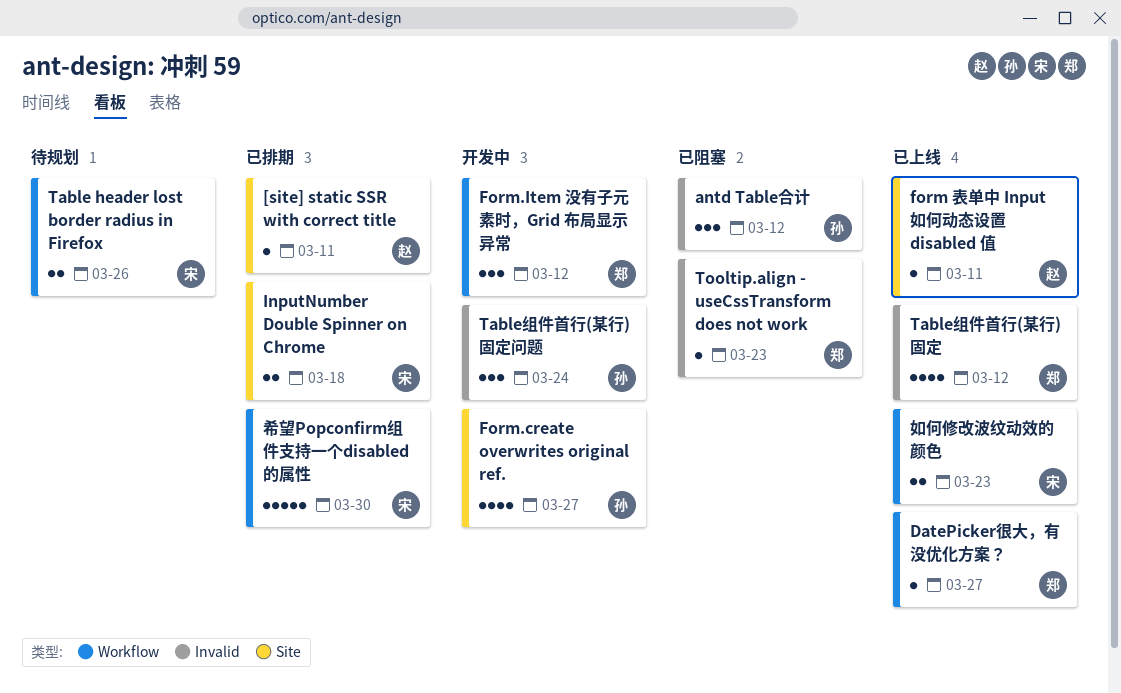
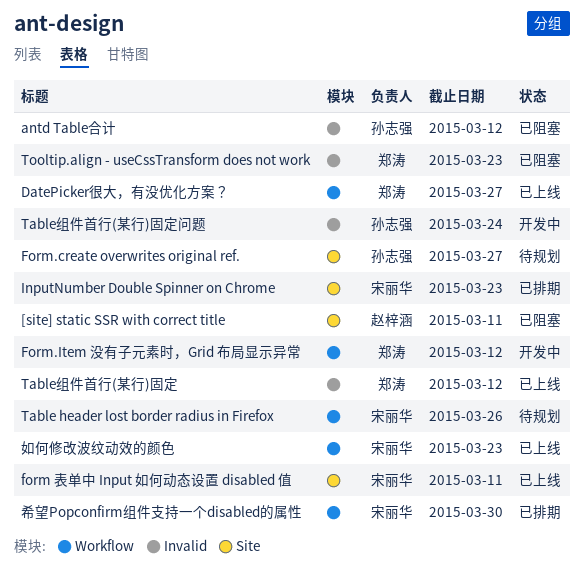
[site] static SSR with correct title, status: 已排期 -> 已阻塞
form 表单中 Input 如何动态设置 disabled 值, owner: 赵梓涵 -> 宋丽华
Form.create overwrites original ref., status: 开发中 -> 待规划
InputNumber Double Spinner on Chrome, due: Mar 18 -> Mar 23

